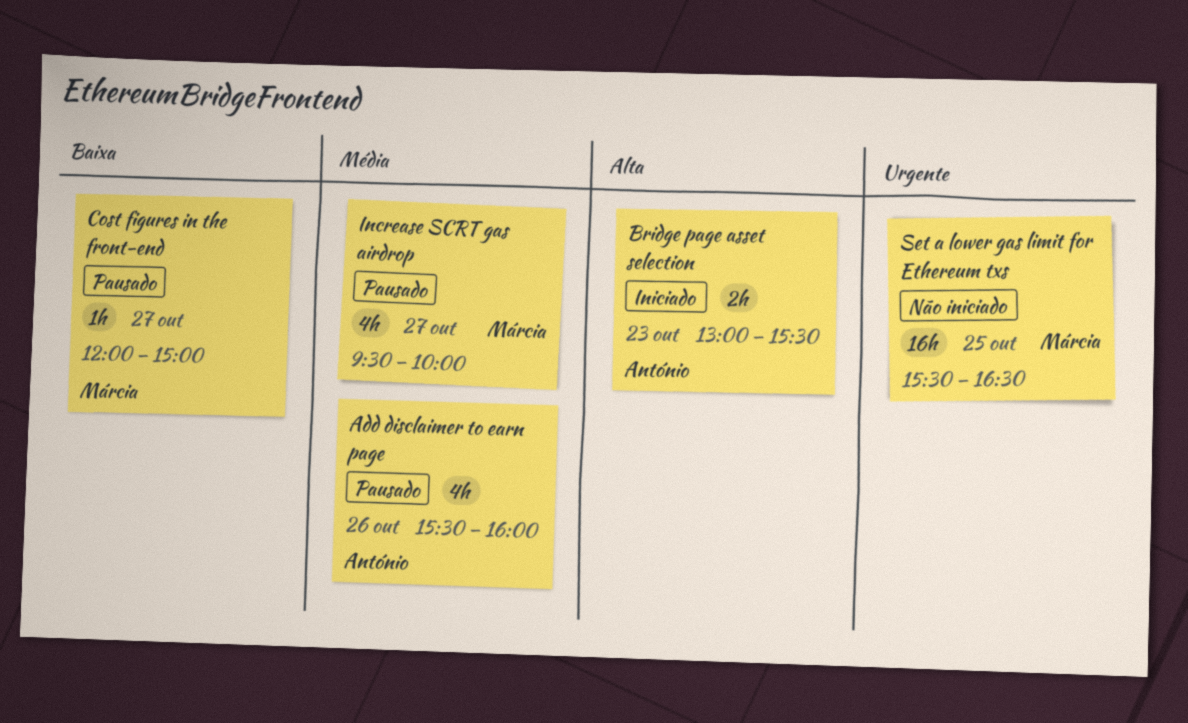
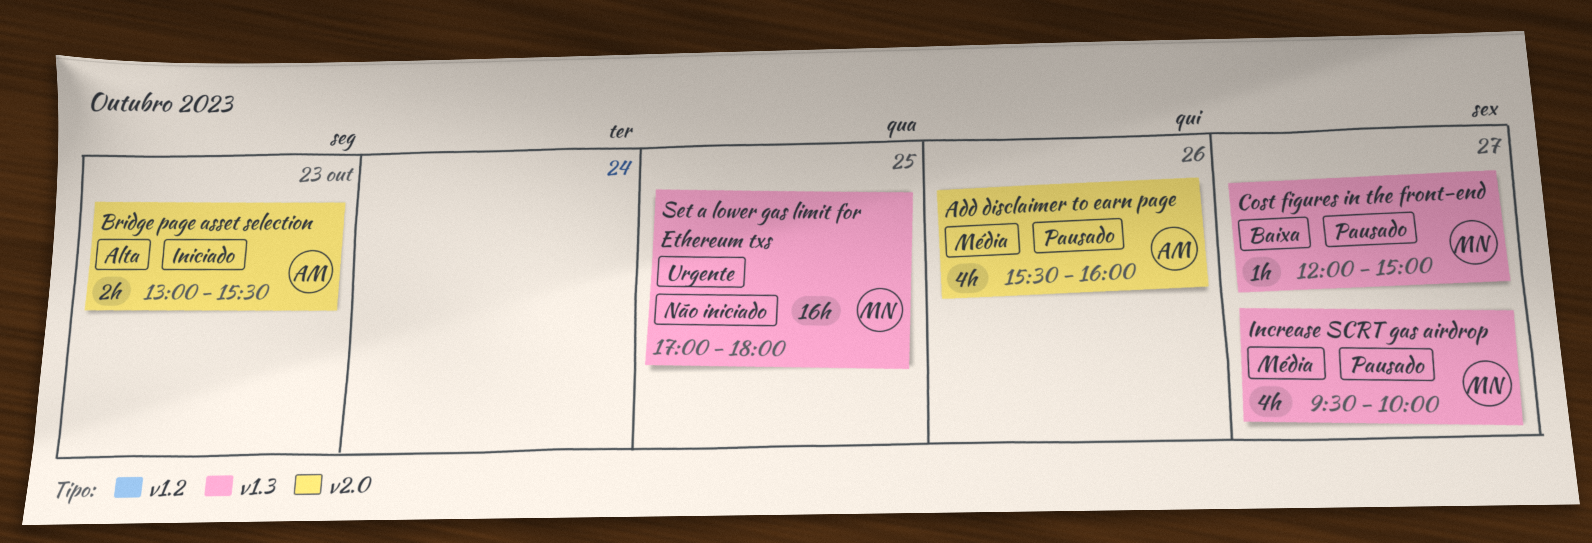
Set a lower gas limit for Ethereum txs, begins: 15:30 -> 17:00
Set a lower gas limit for Ethereum txs, ends: 16:30 -> 18:00

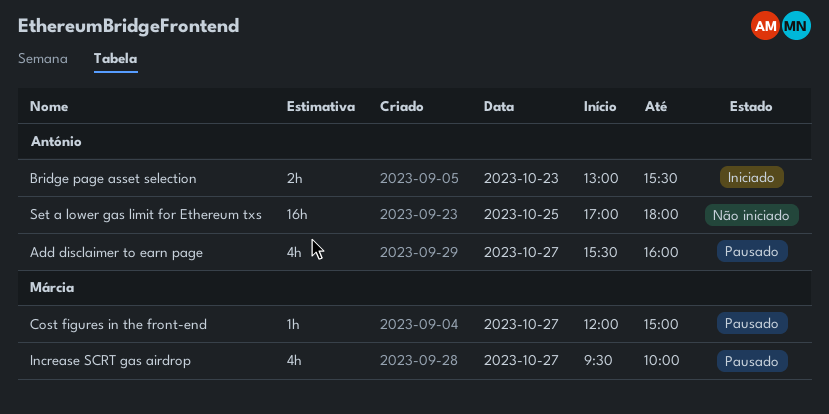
Add disclaimer to earn page, day: Oct 26 -> Oct 27
Set a lower gas limit for Ethereum txs, owner: Márcia -> António

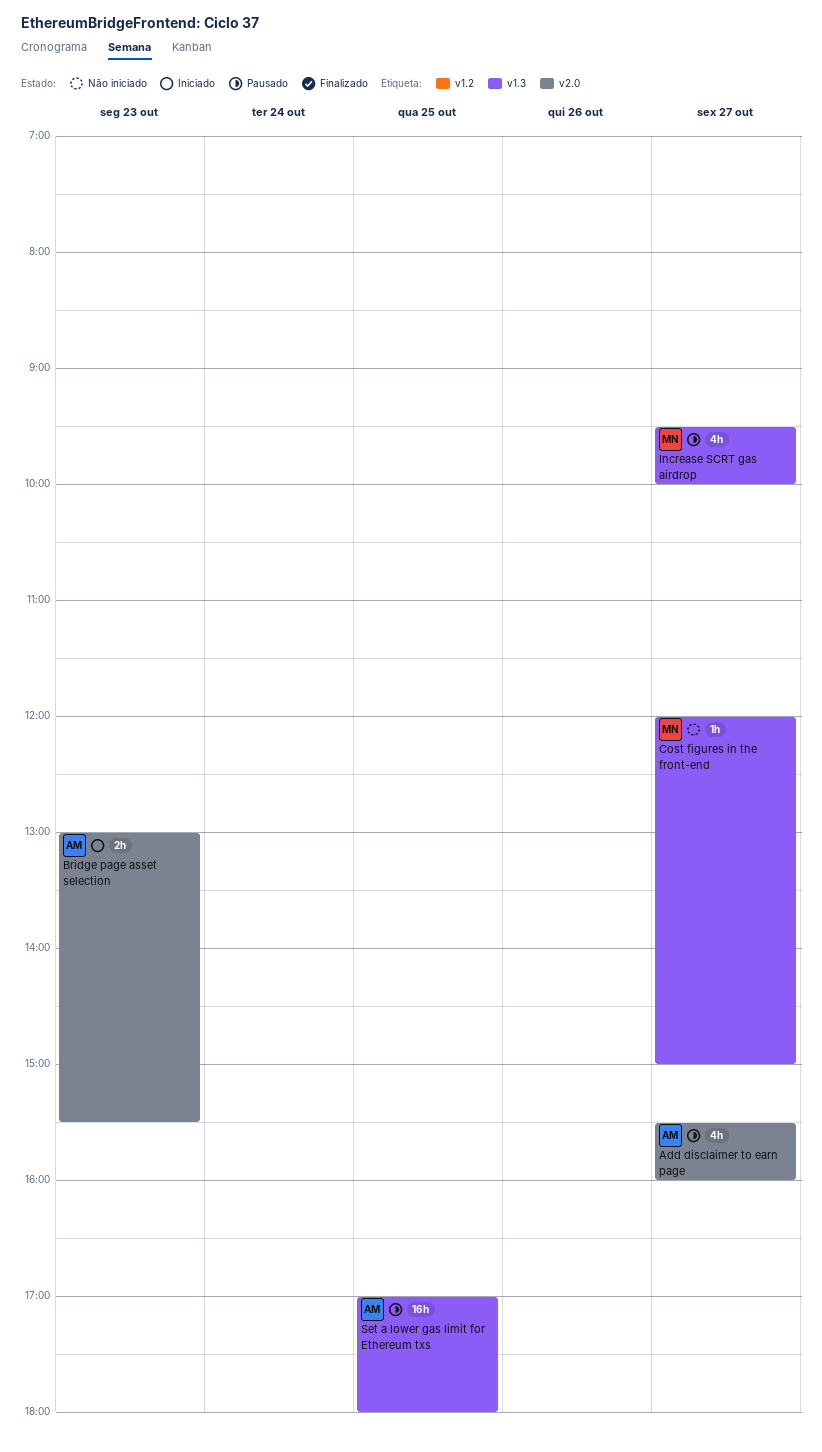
Cost figures in the front-end, status: Pausado -> Não iniciado
Set a lower gas limit for Ethereum txs, status: Não iniciado -> Pausado

